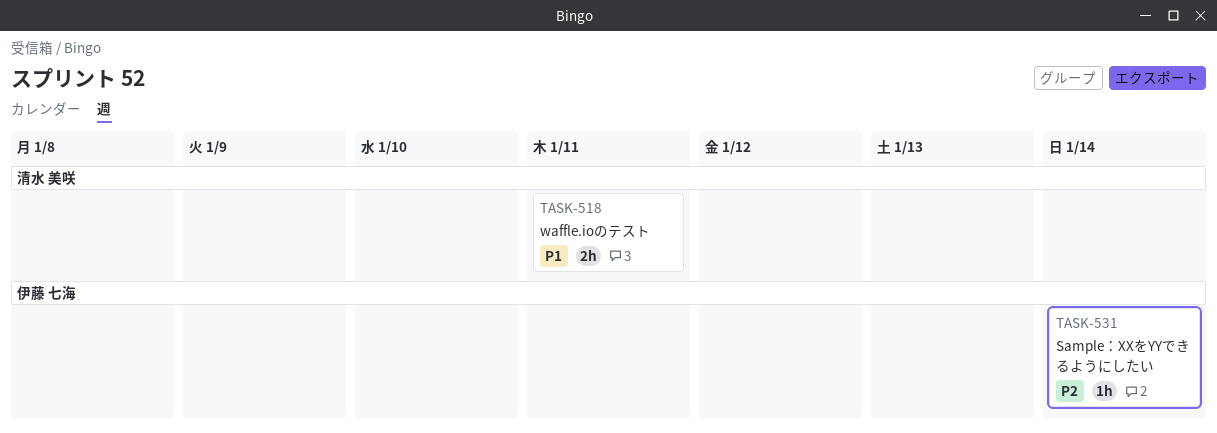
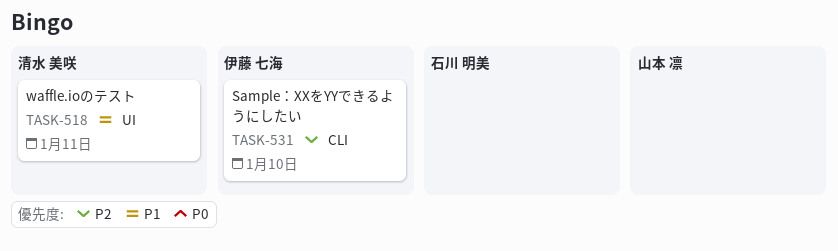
TASK-531, due: Jan 14 -> Jan 10

